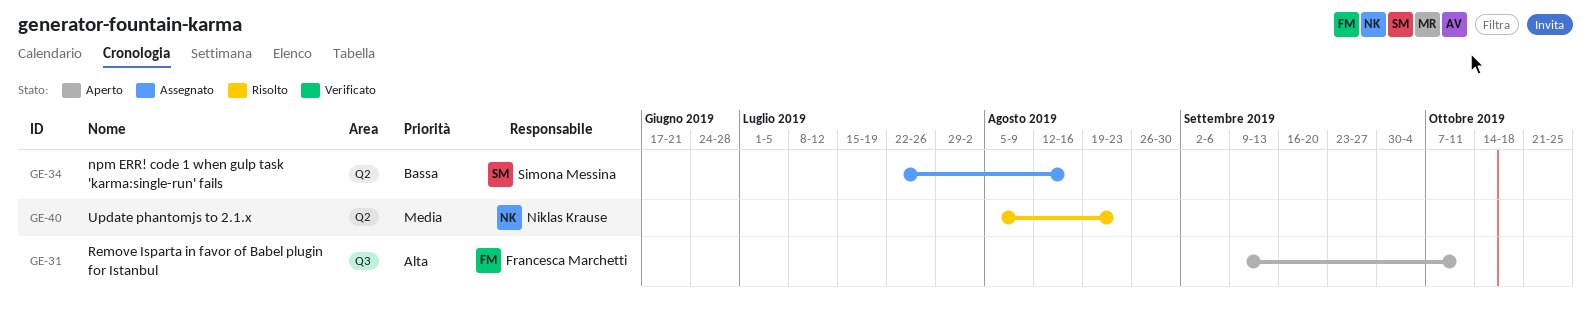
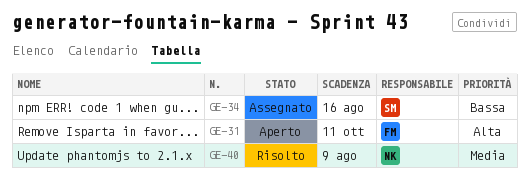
GE-40, due: Aug 23 -> Aug 9

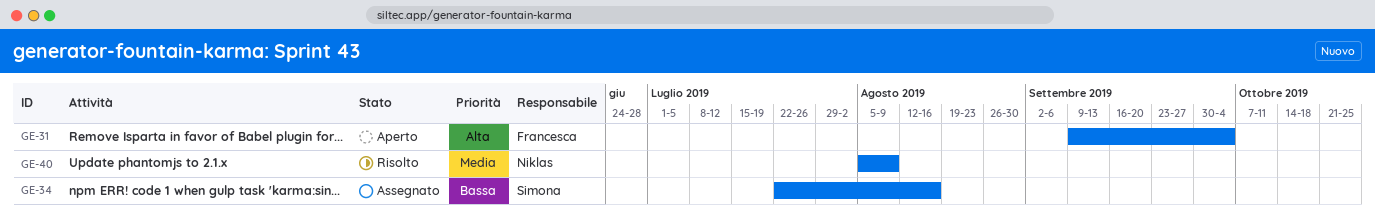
GE-31, due: Oct 11 -> Oct 4

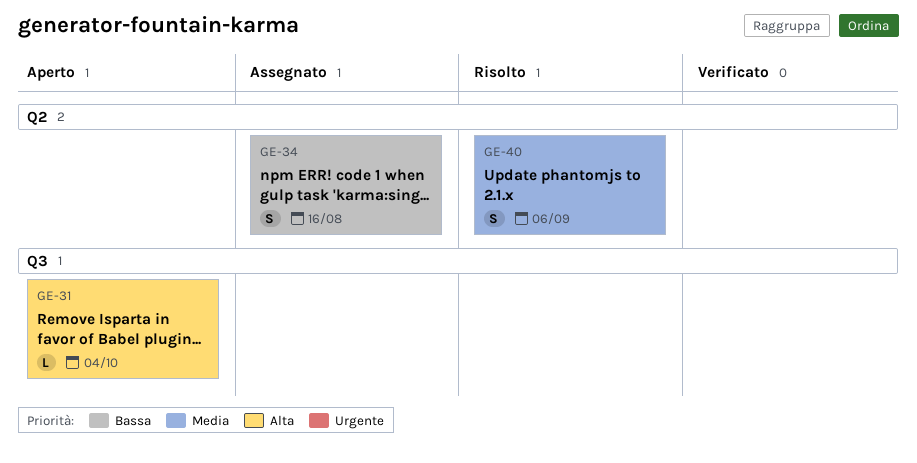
GE-40, due: Aug 9 -> Sep 6

